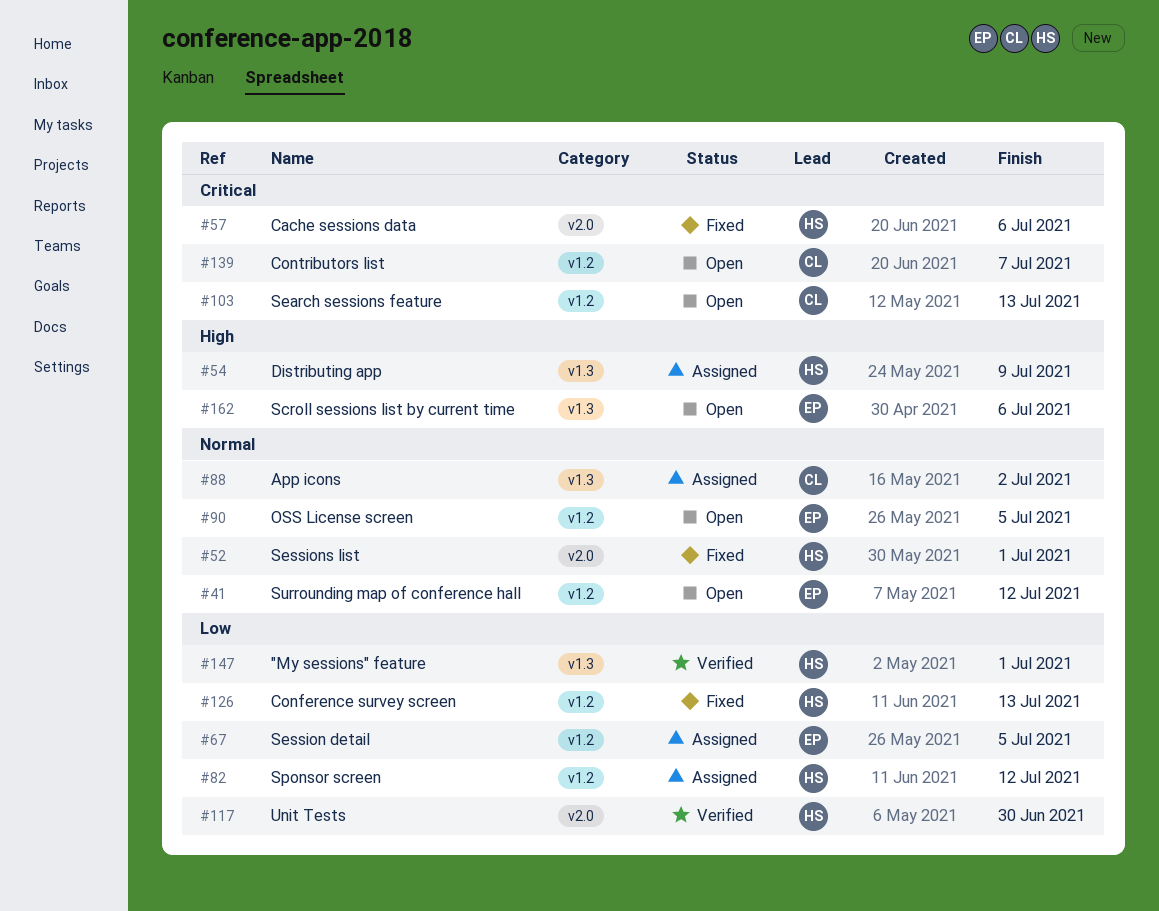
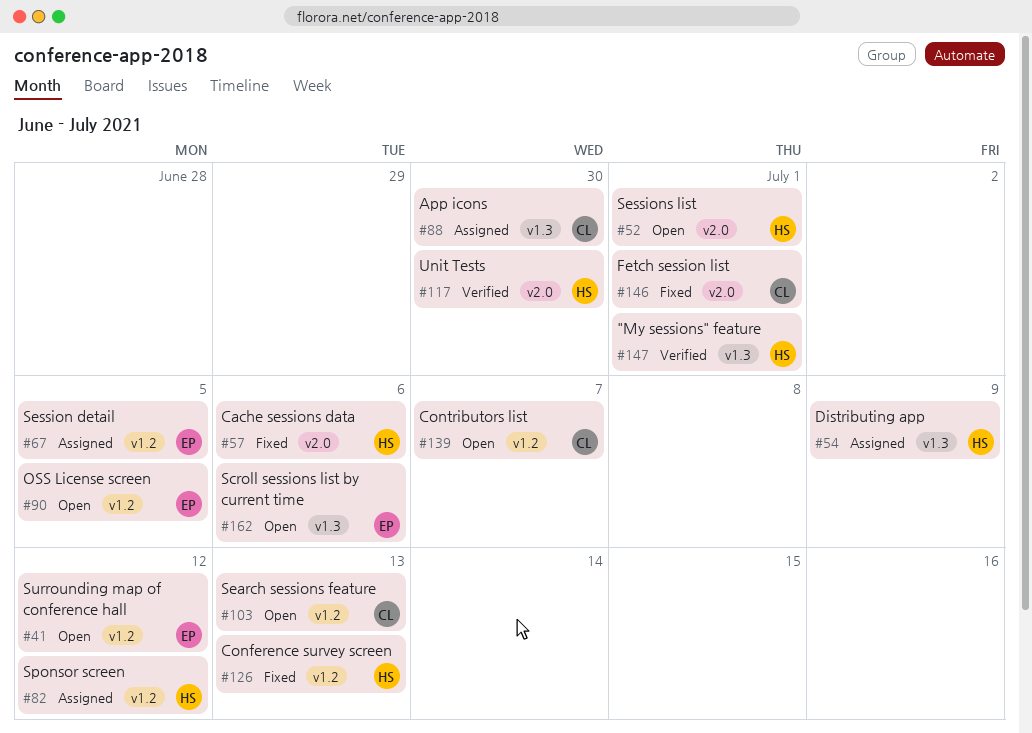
#52, status: Fixed -> Open
#88, due: Jul 2 -> Jun 30
#146: none -> present

